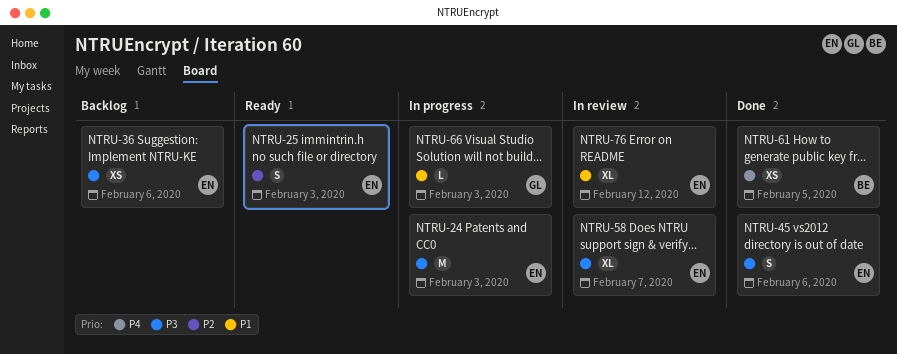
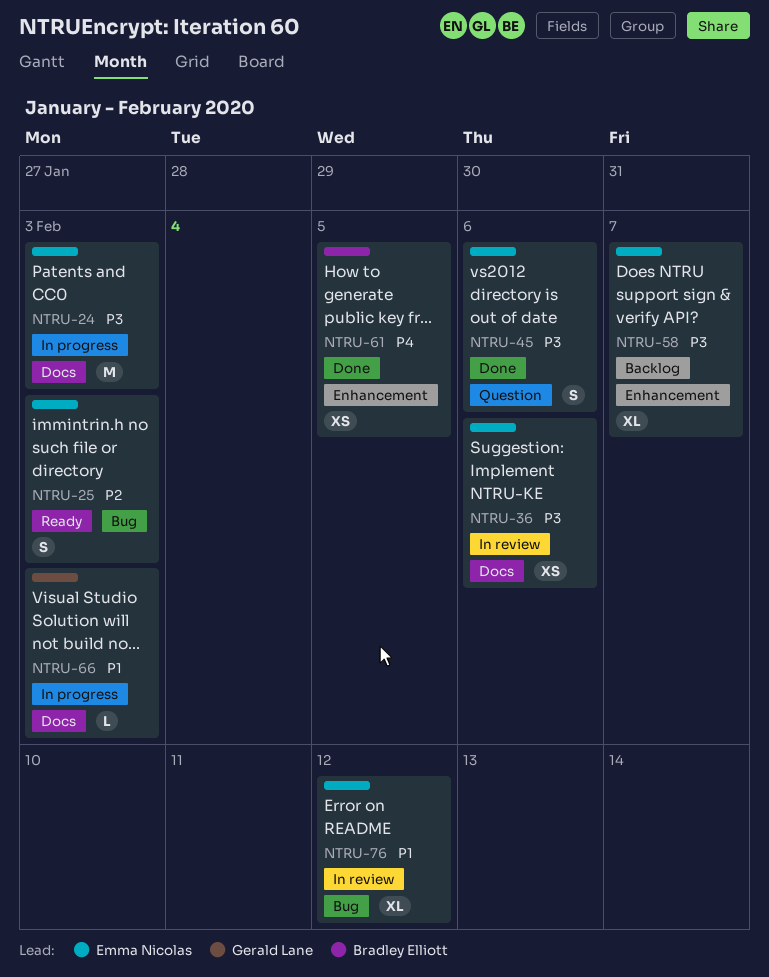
NTRU-36, status: Backlog -> In review
NTRU-58, status: In review -> Backlog

